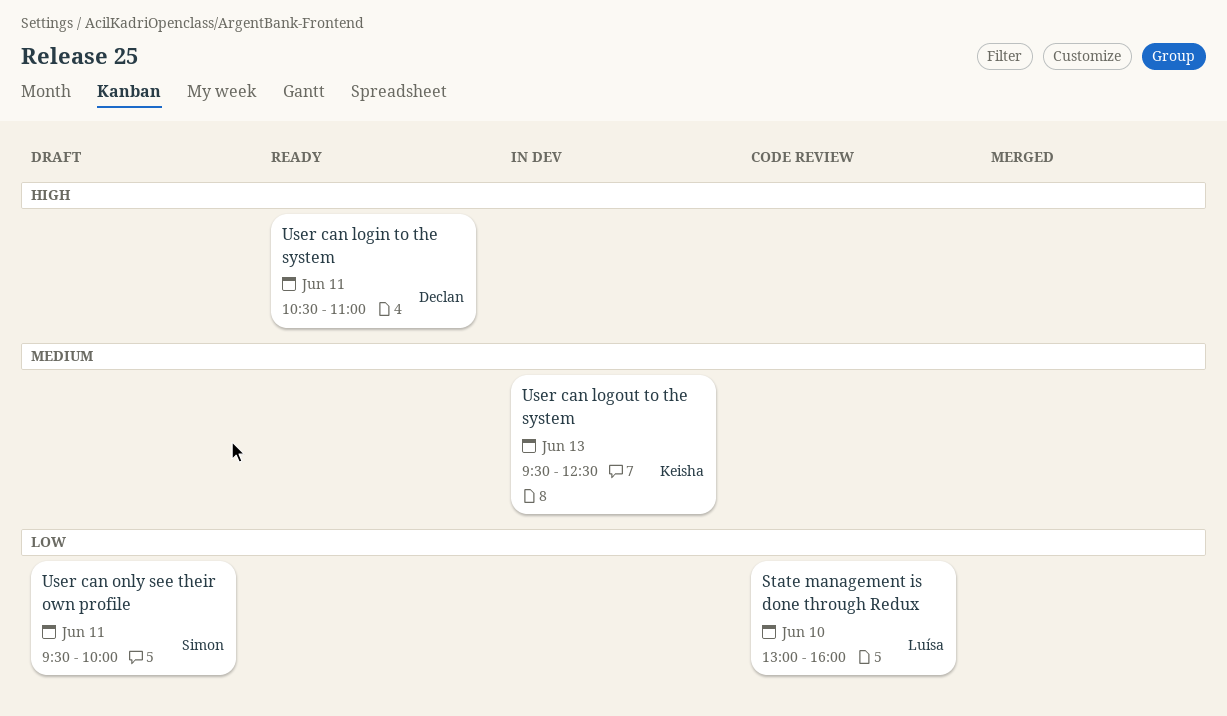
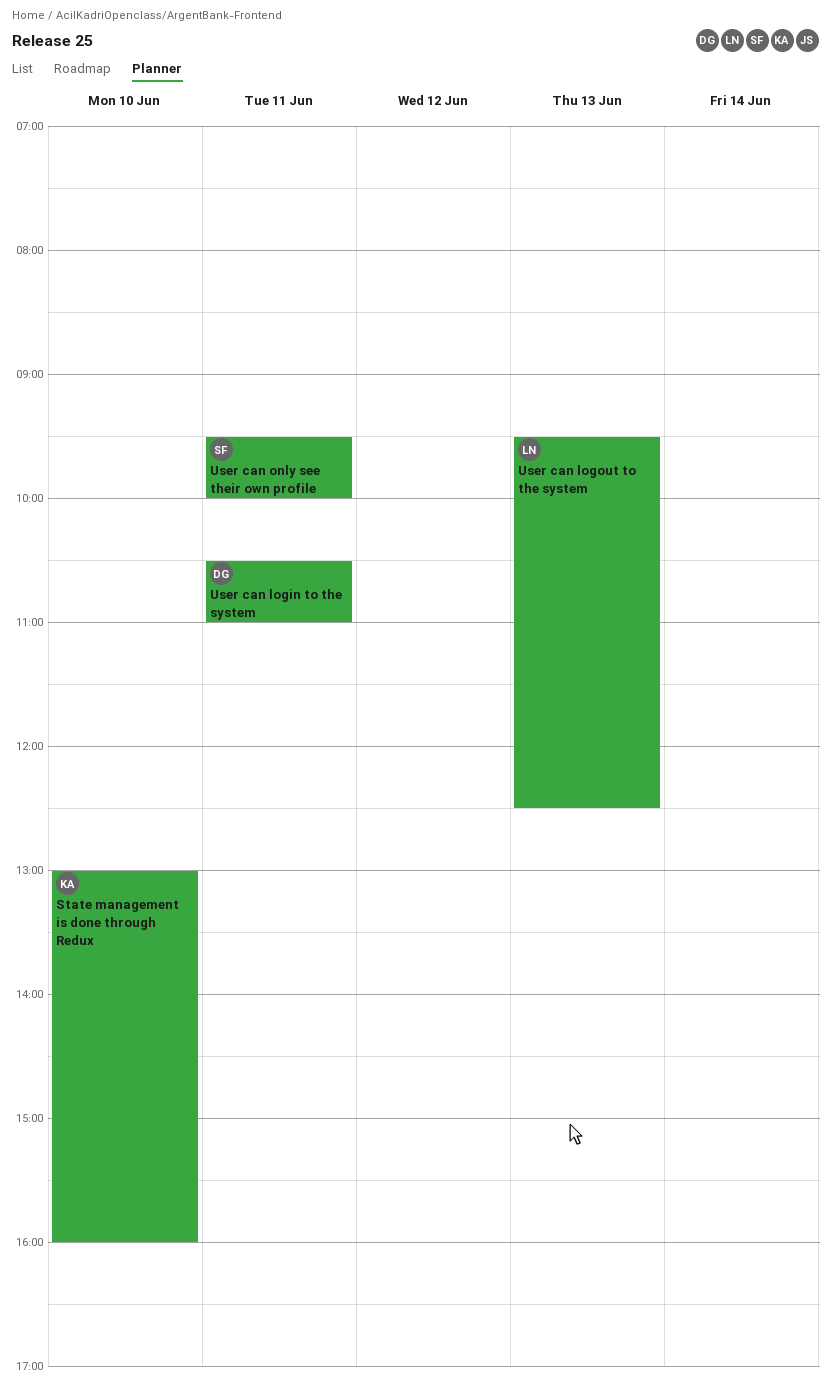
State management is done through Redux, owner: Luísa -> Keisha
User can logout to the system, owner: Keisha -> Luísa

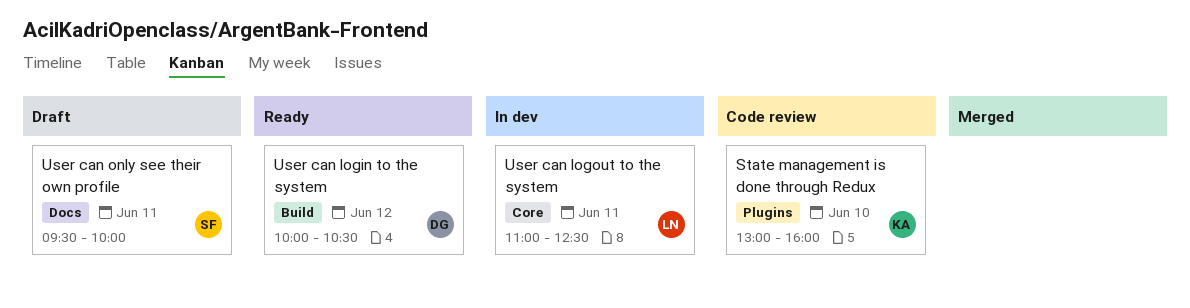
User can login to the system, day: Jun 11 -> Jun 12
User can login to the system, begins: 10:30 -> 10:00
User can login to the system, ends: 11:00 -> 10:30
User can logout to the system, day: Jun 13 -> Jun 11
User can logout to the system, begins: 09:30 -> 11:00

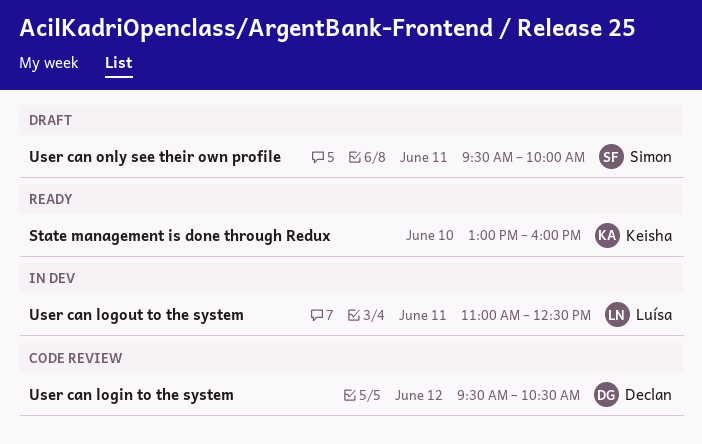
State management is done through Redux, status: Code review -> Ready
User can login to the system, status: Ready -> Code review
User can login to the system, begins: 10:00 -> 09:30

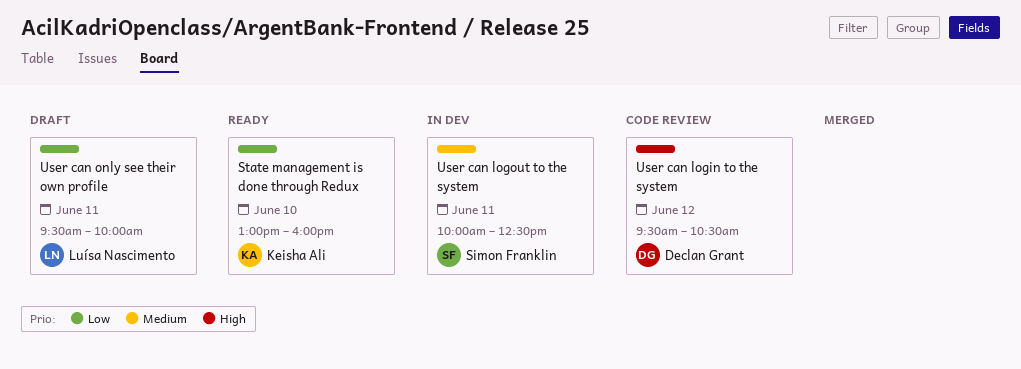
User can logout to the system, owner: Luísa Nascimento -> Simon Franklin
User can logout to the system, begins: 11:00 -> 10:00
User can only see their own profile, owner: Simon Franklin -> Luísa Nascimento

